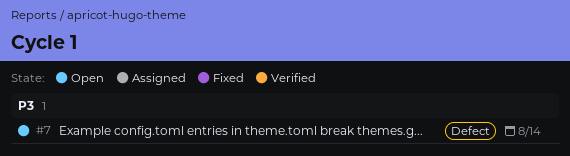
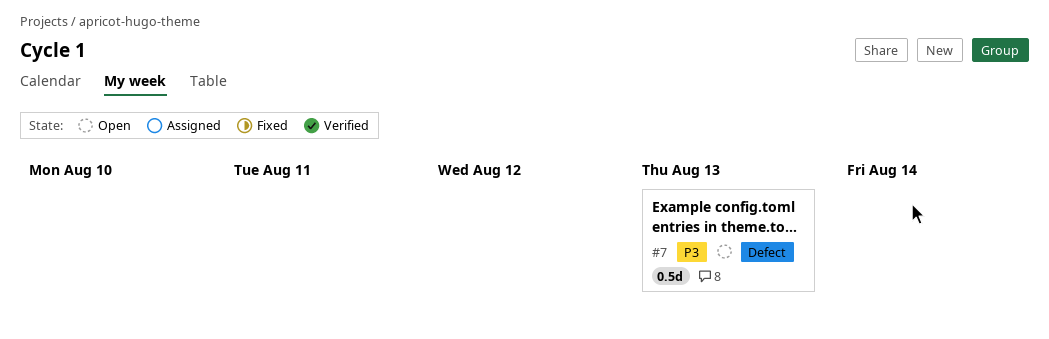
#7, due: Aug 14 -> Aug 13

